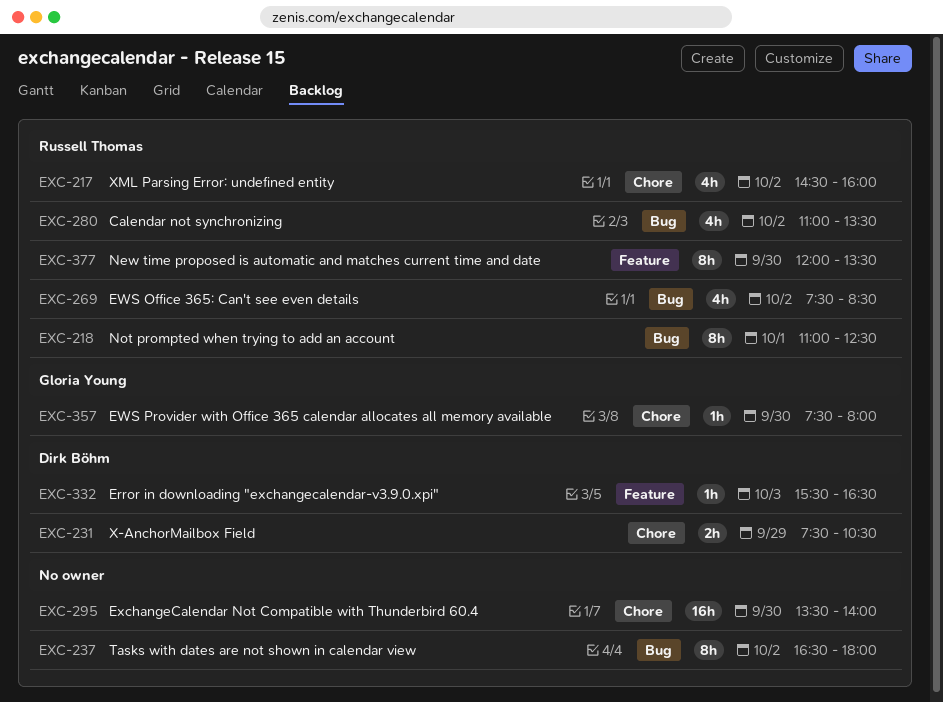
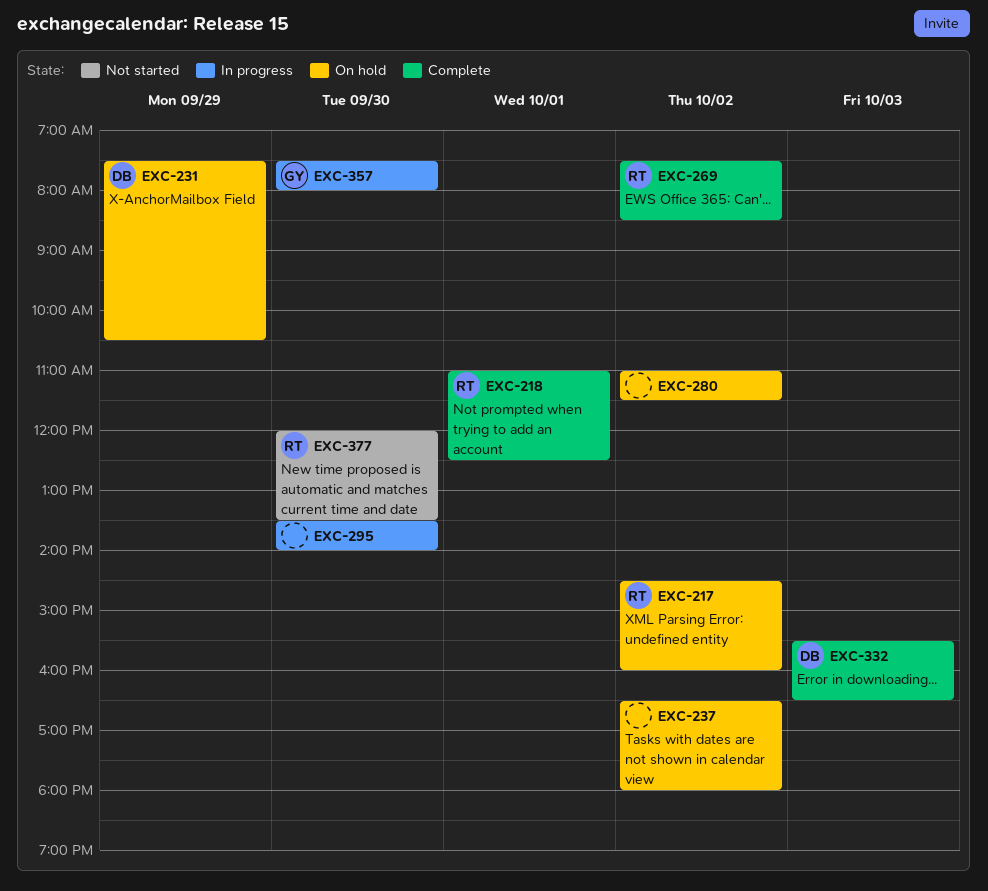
EXC-280, owner: Russell Thomas -> none
EXC-280, ends: 13:30 -> 11:30

